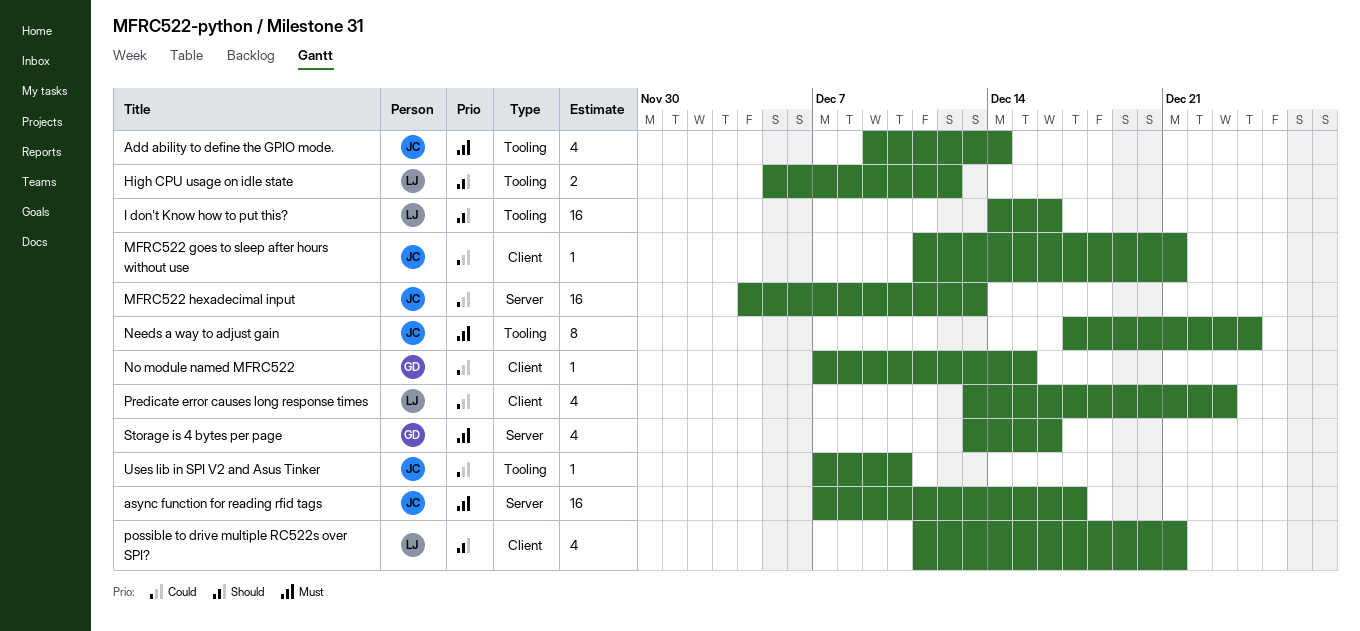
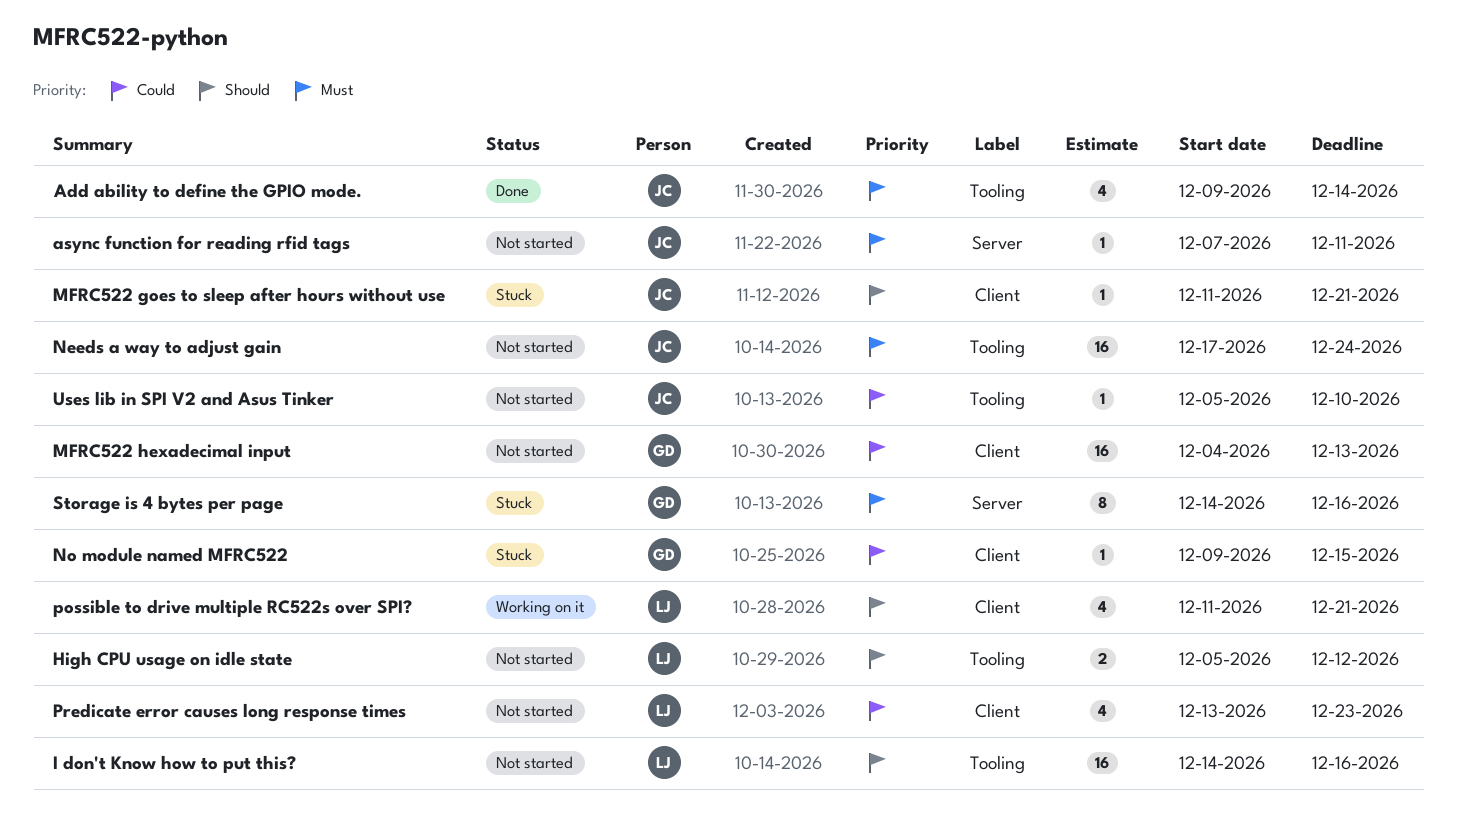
async function for reading rfid tags, estimate: 16 -> 1
async function for reading rfid tags, due: Dec 17 -> Dec 11
MFRC522 goes to sleep after hours without use, priority: Could -> Should
MFRC522 hexadecimal input, owner: JC -> GD
MFRC522 hexadecimal input, label: Server -> Client
Needs a way to adjust gain, estimate: 8 -> 16
No module named MFRC522, start: Dec 7 -> Dec 9
Storage is 4 bytes per page, estimate: 4 -> 8
Storage is 4 bytes per page, start: Dec 13 -> Dec 14
Uses lib in SPI V2 and Asus Tinker, start: Dec 7 -> Dec 5

